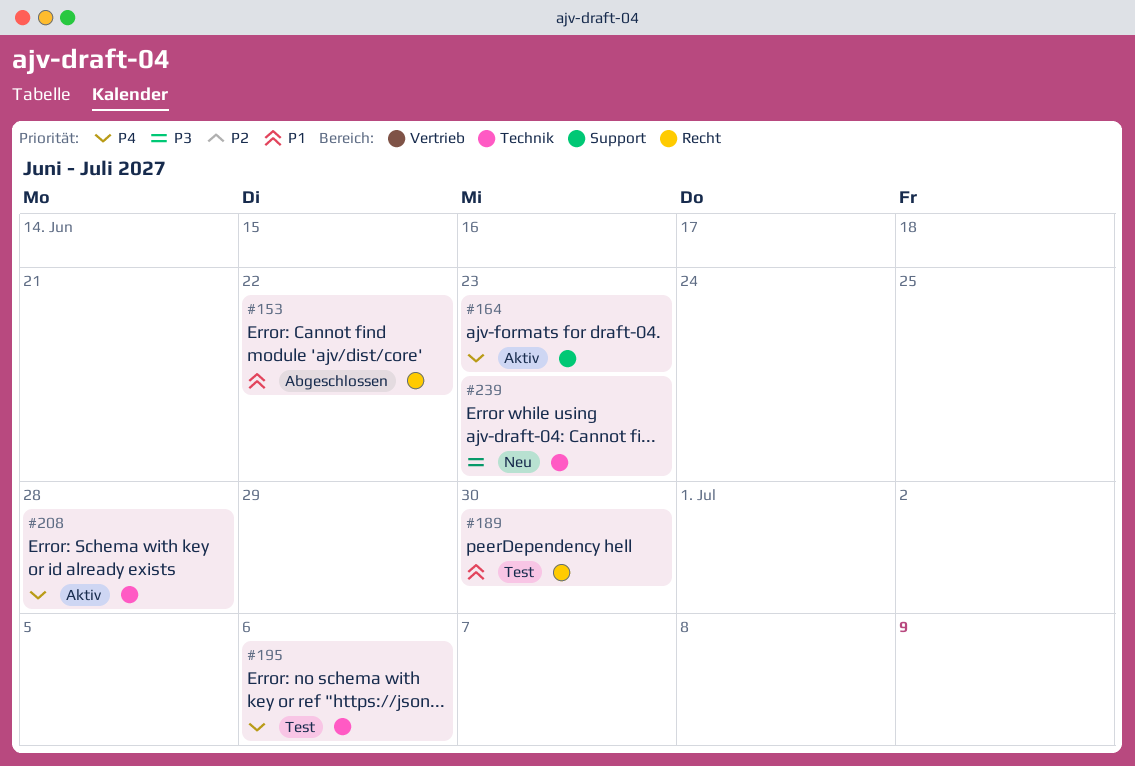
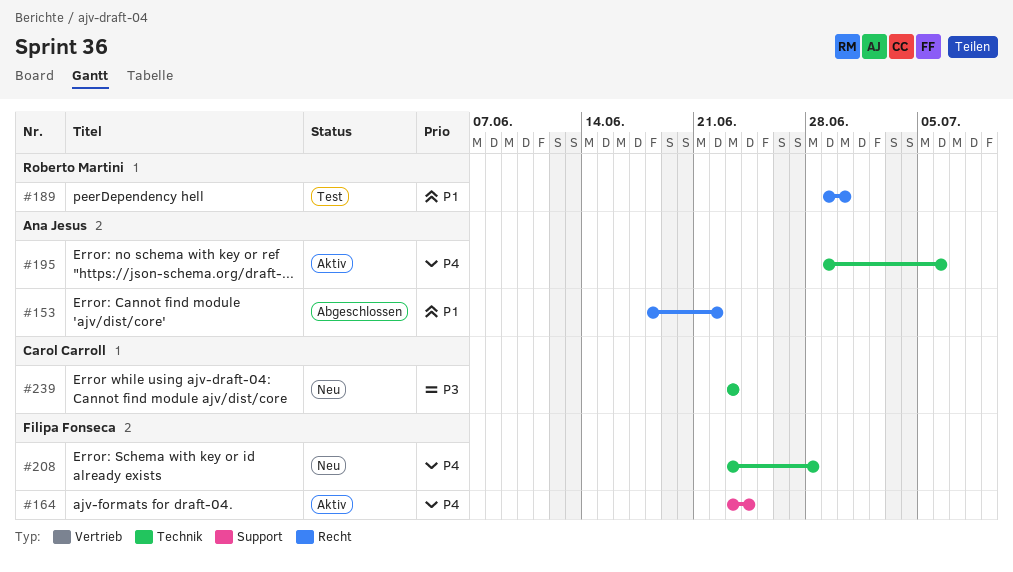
#164, due: Jun 23 -> Jun 24
#195, status: Test -> Aktiv
#208, status: Aktiv -> Neu

